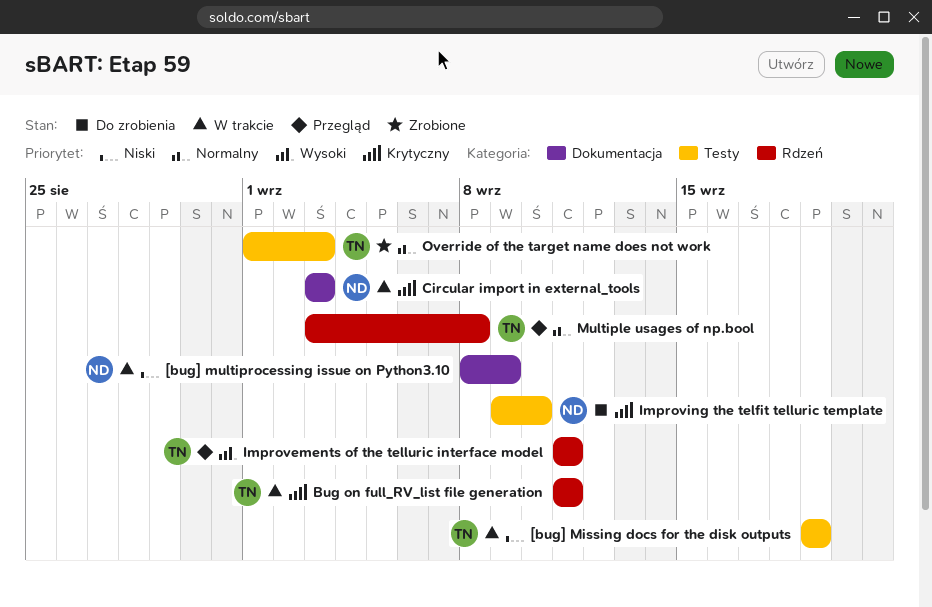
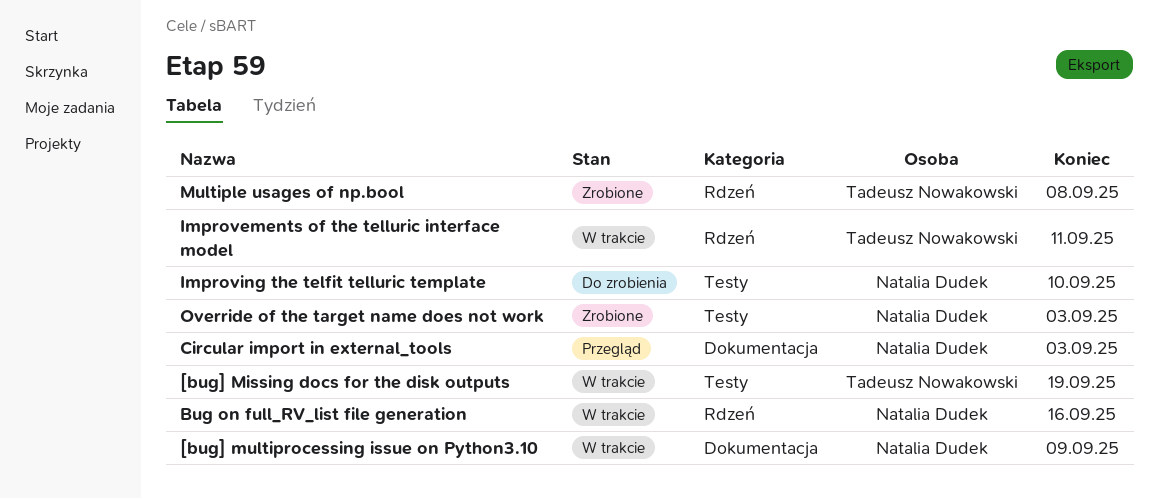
Bug on full_RV_list file generation, owner: Tadeusz Nowakowski -> Natalia Dudek
Bug on full_RV_list file generation, due: Sep 11 -> Sep 16
Circular import in external_tools, status: W trakcie -> Przegląd
Improvements of the telluric interface model, status: Przegląd -> W trakcie
Multiple usages of np.bool, status: Przegląd -> Zrobione
Override of the target name does not work, owner: Tadeusz Nowakowski -> Natalia Dudek

